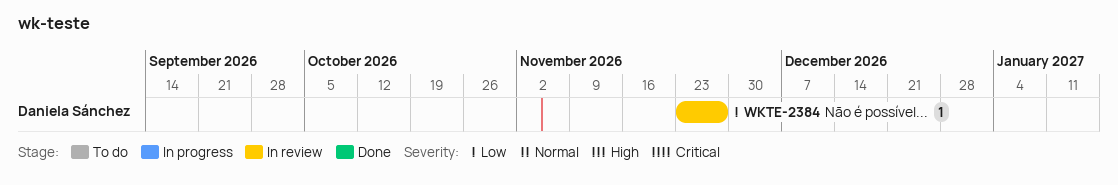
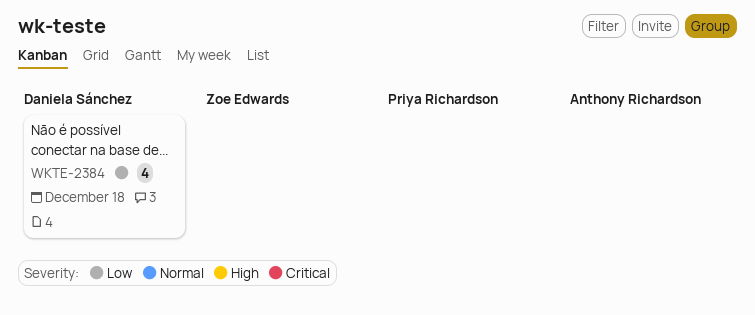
WKTE-2384, estimate: 1 -> 4
WKTE-2384, due: Nov 27 -> Dec 18

